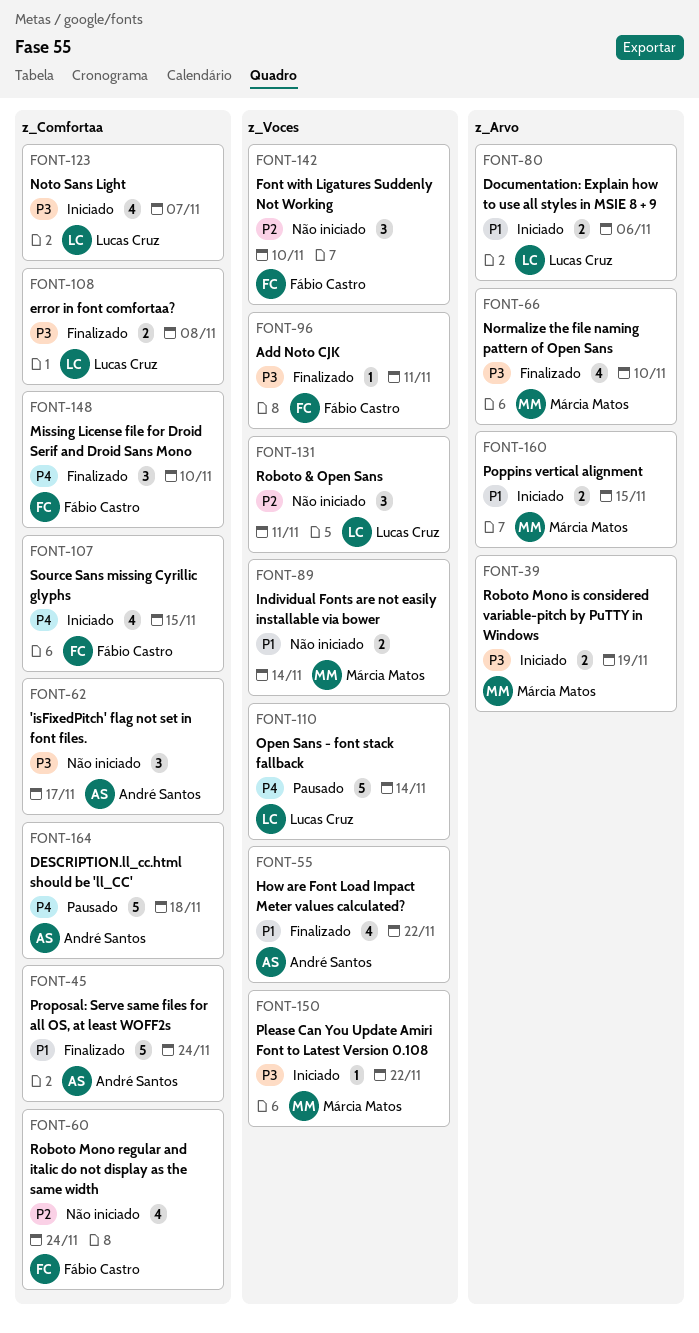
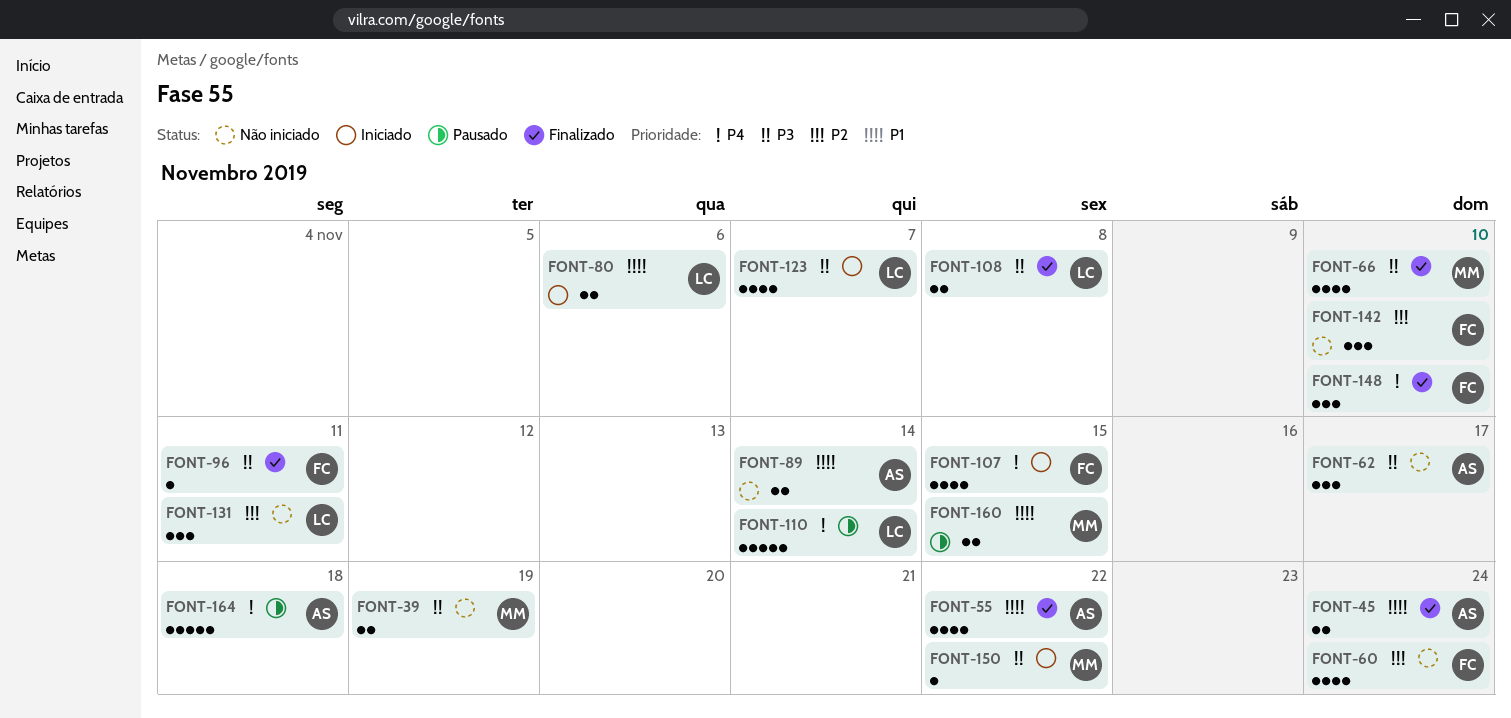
FONT-39, status: Iniciado -> Não iniciado
FONT-45, estimate: 5 -> 2
FONT-89, owner: Márcia Matos -> André Santos
FONT-160, status: Iniciado -> Pausado

